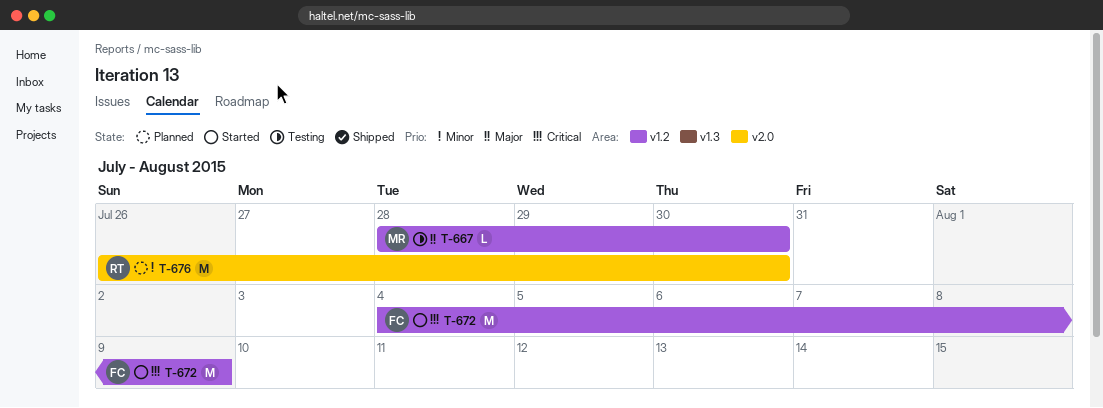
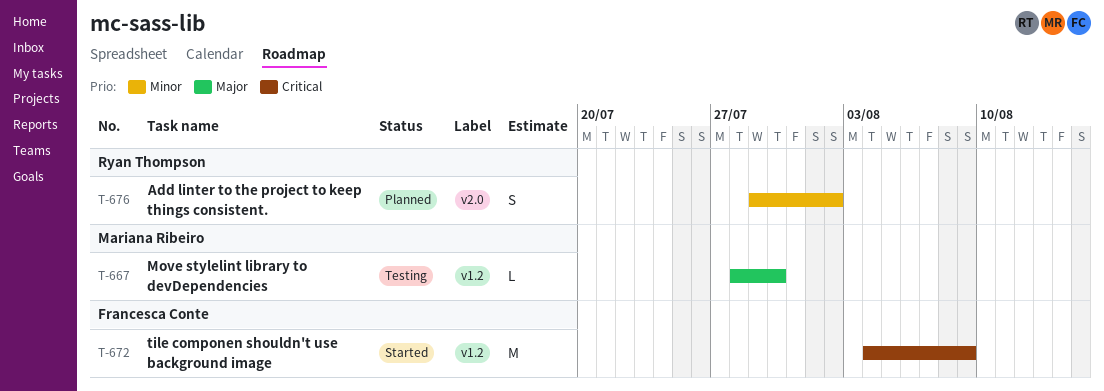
T-676, estimate: M -> S
T-676, start: Jul 26 -> Jul 29
T-676, due: Jul 30 -> Aug 2

